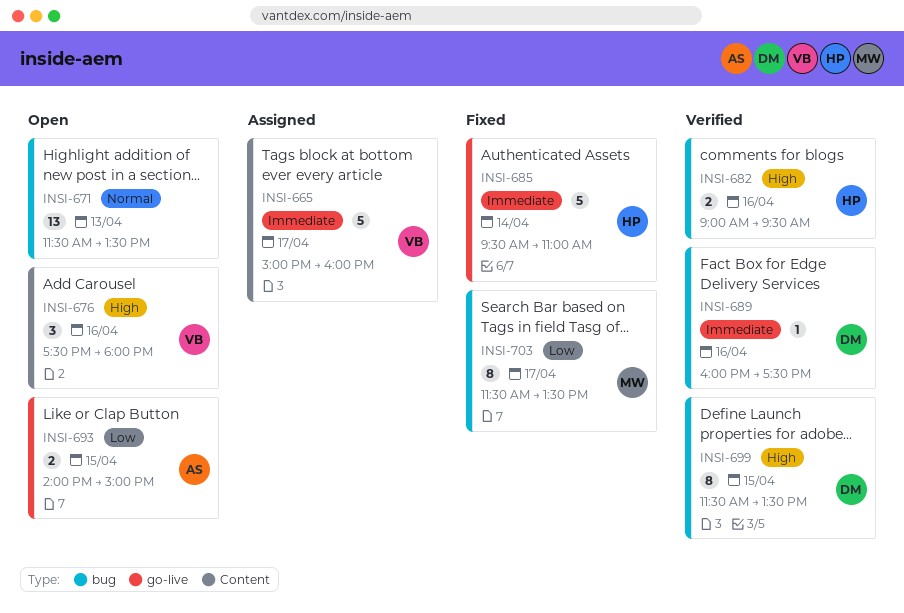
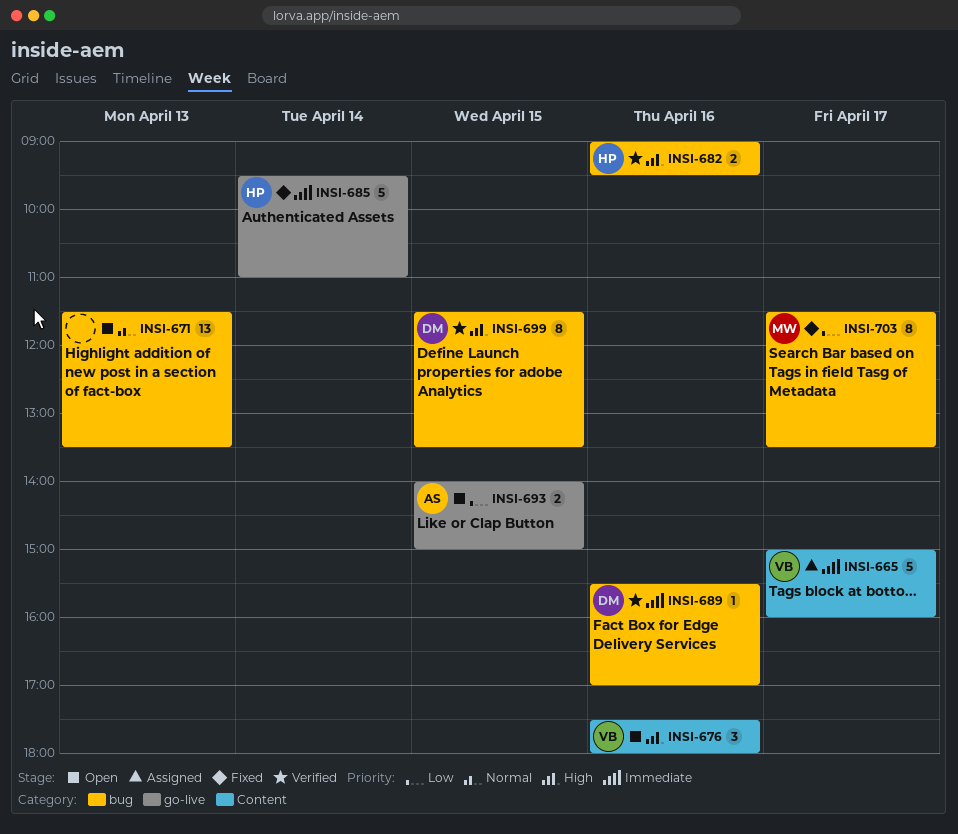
INSI-689, begins: 16:00 -> 15:30
INSI-689, ends: 17:30 -> 17:00

